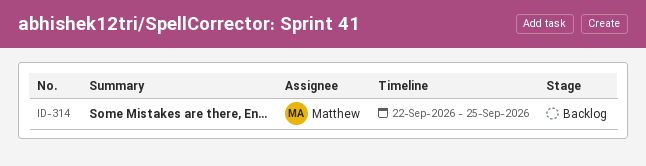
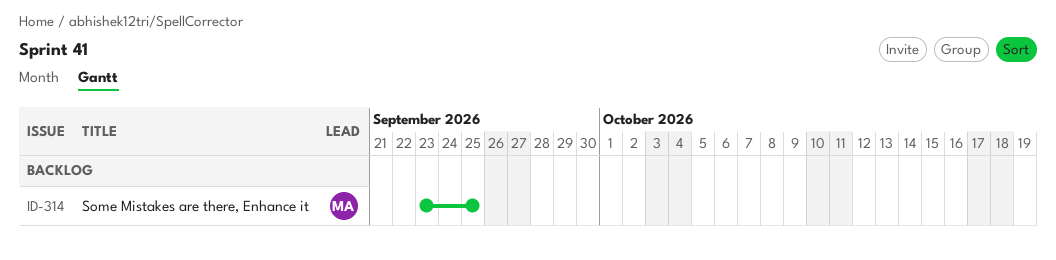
ID-314, start: Sep 22 -> Sep 23

